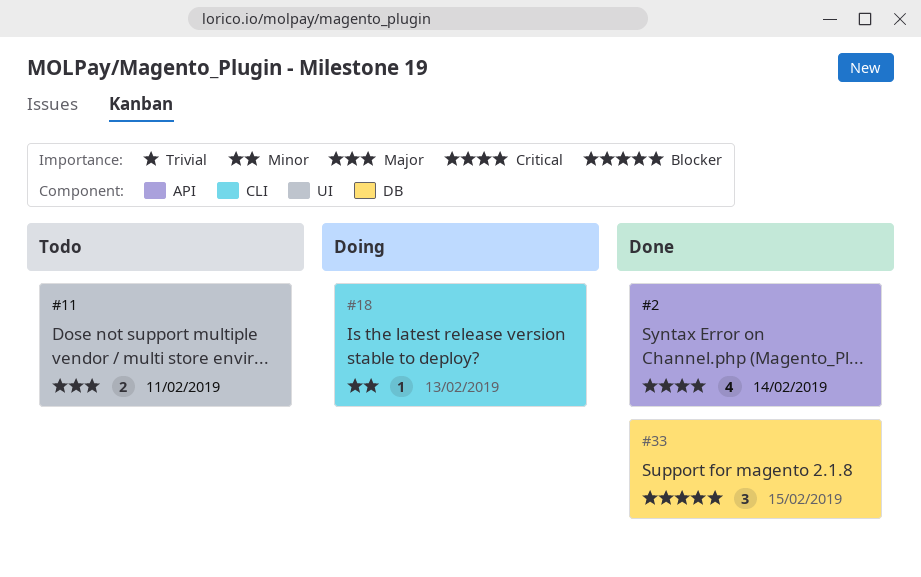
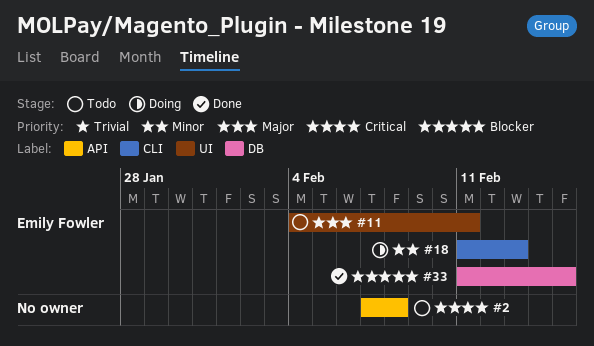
#2, status: Done -> Todo
#2, due: Feb 14 -> Feb 8

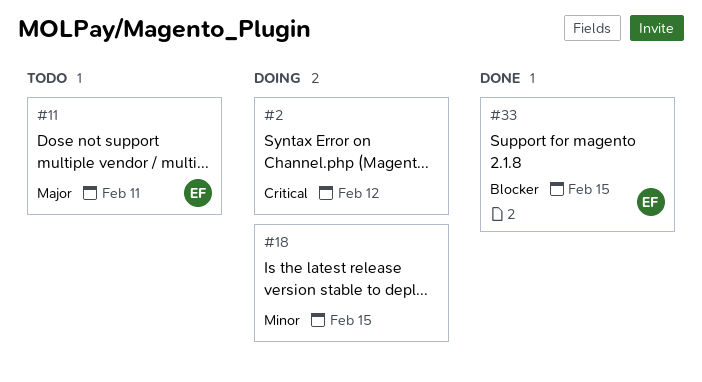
#2, status: Todo -> Doing
#2, due: Feb 8 -> Feb 12
#18, owner: Emily Fowler -> none
#18, due: Feb 13 -> Feb 15

